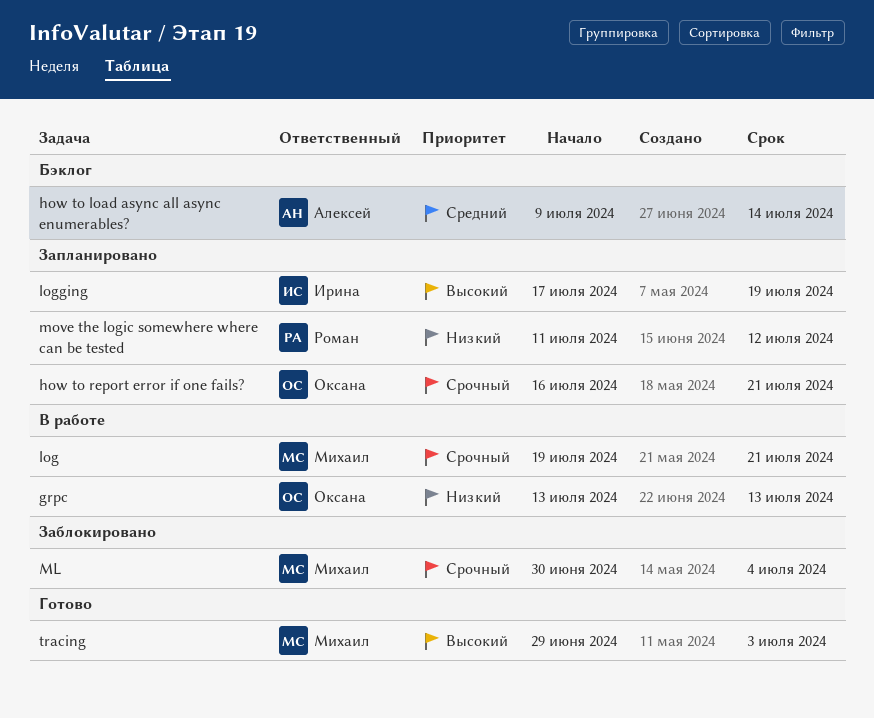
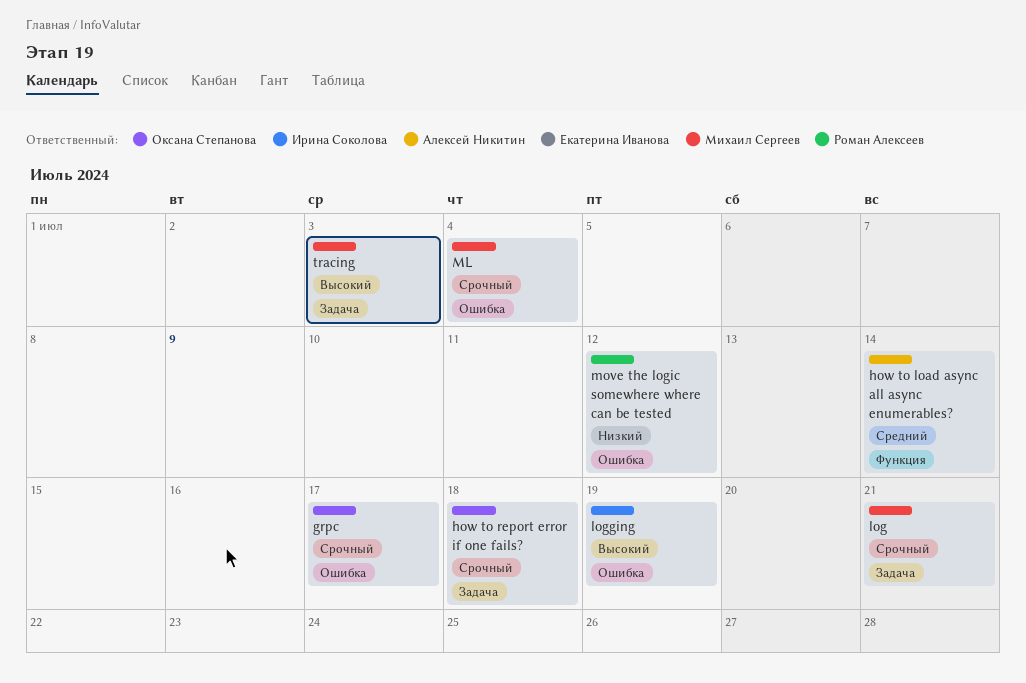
grpc, priority: Низкий -> Срочный
grpc, due: Jul 13 -> Jul 17
how to report error if one fails?, due: Jul 21 -> Jul 18

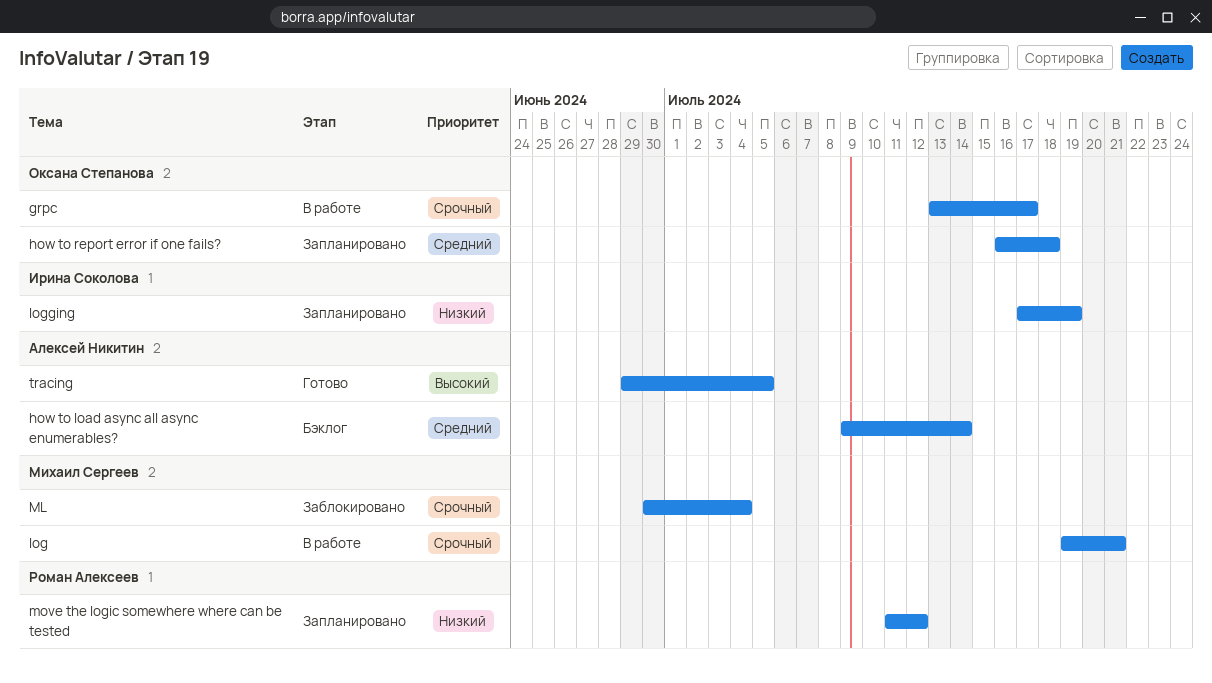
how to report error if one fails?, priority: Срочный -> Средний
logging, priority: Высокий -> Низкий
tracing, owner: Михаил Сергеев -> Алексей Никитин
tracing, due: Jul 3 -> Jul 5

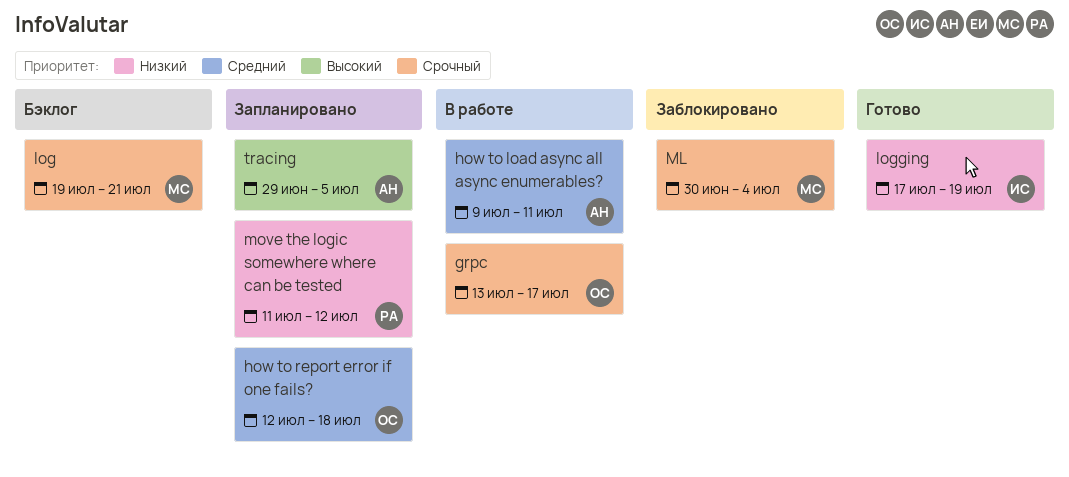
how to load async all async enumerables?, status: Бэклог -> В работе
how to load async all async enumerables?, due: Jul 14 -> Jul 11
how to report error if one fails?, start: Jul 16 -> Jul 12
log, status: В работе -> Бэклог
logging, status: Запланировано -> Готово
tracing, status: Готово -> Запланировано

